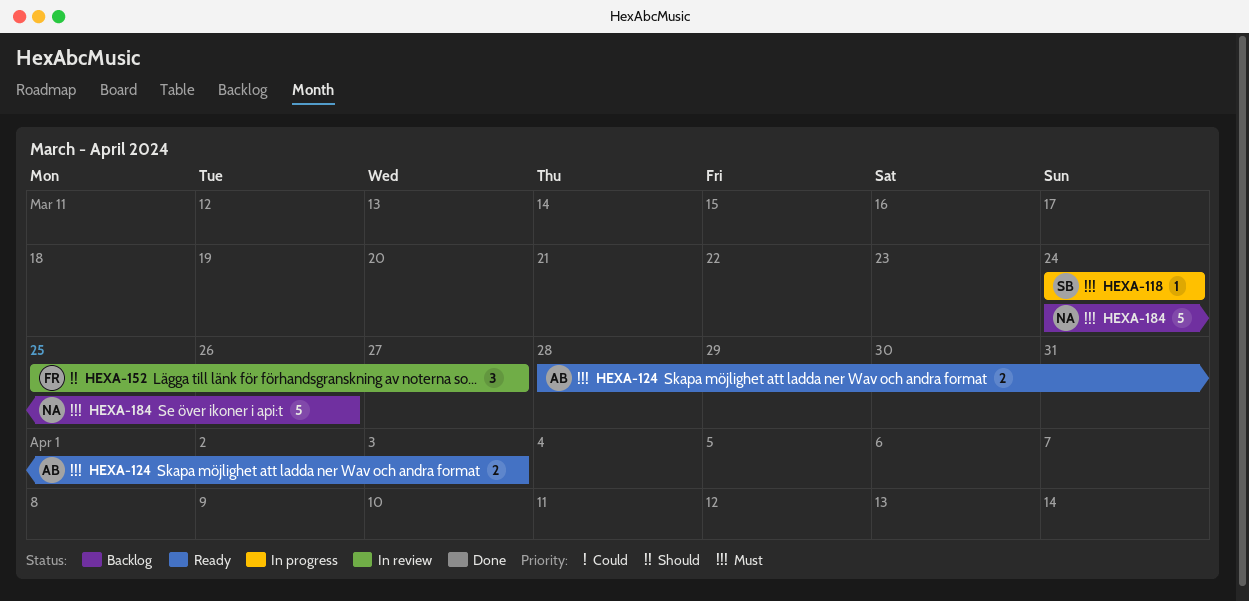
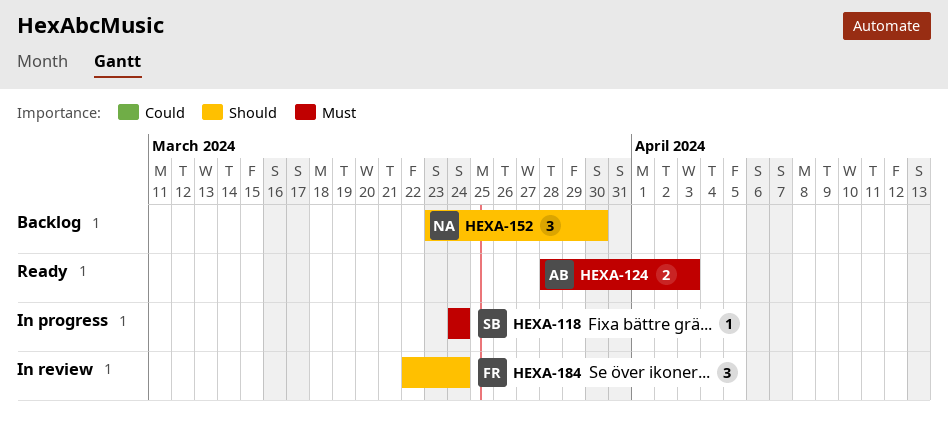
HEXA-152, status: In review -> Backlog
HEXA-152, owner: FR -> NA
HEXA-152, start: Mar 25 -> Mar 23
HEXA-152, due: Mar 27 -> Mar 30
HEXA-184, status: Backlog -> In review
HEXA-184, owner: NA -> FR
HEXA-184, priority: Must -> Should
HEXA-184, estimate: 5 -> 3
HEXA-184, start: Mar 24 -> Mar 22
HEXA-184, due: Mar 26 -> Mar 24

